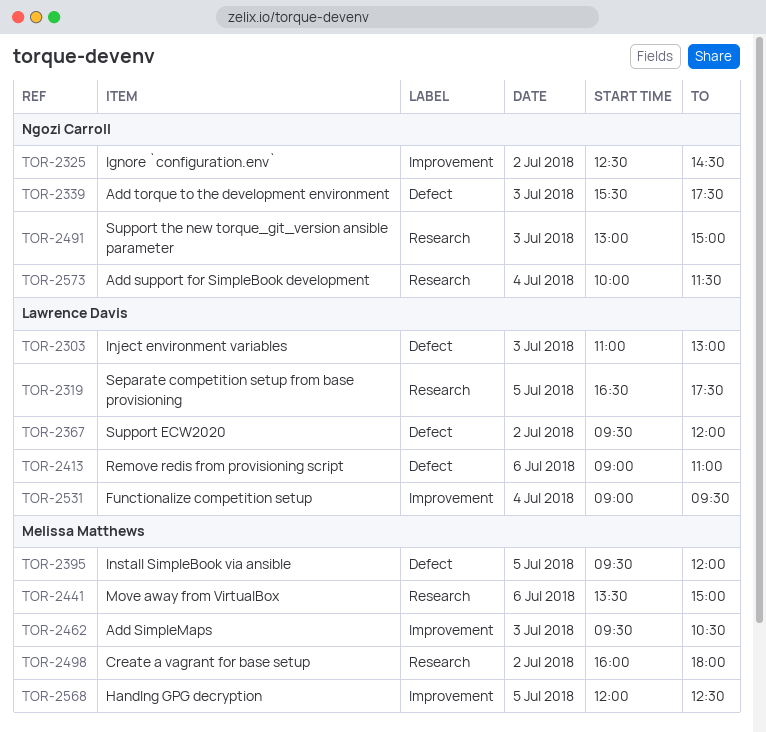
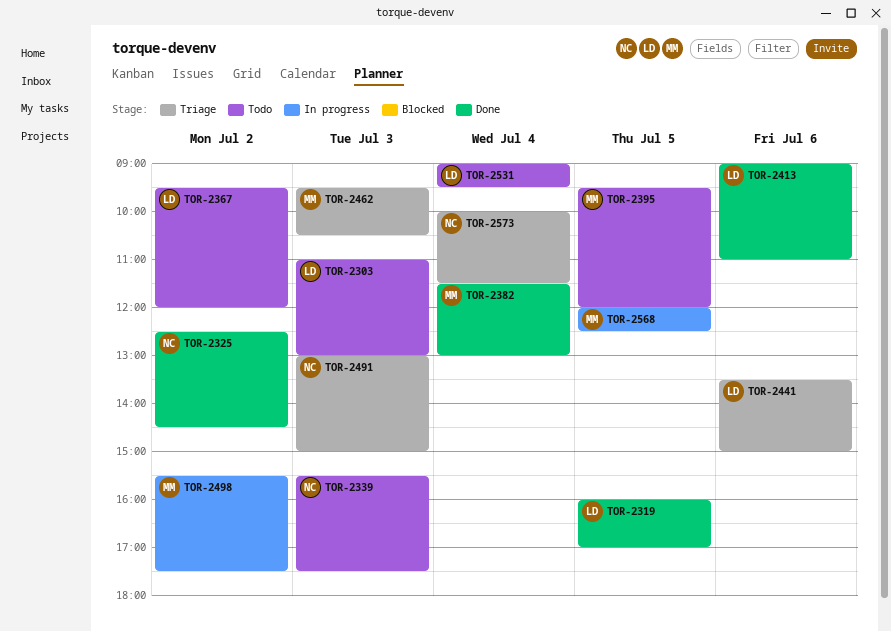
TOR-2319, begins: 16:30 -> 16:00
TOR-2319, ends: 17:30 -> 17:00
TOR-2382: none -> present
TOR-2441, owner: Melissa Matthews -> Lawrence Davis
TOR-2498, begins: 16:00 -> 15:30
TOR-2498, ends: 18:00 -> 17:30

